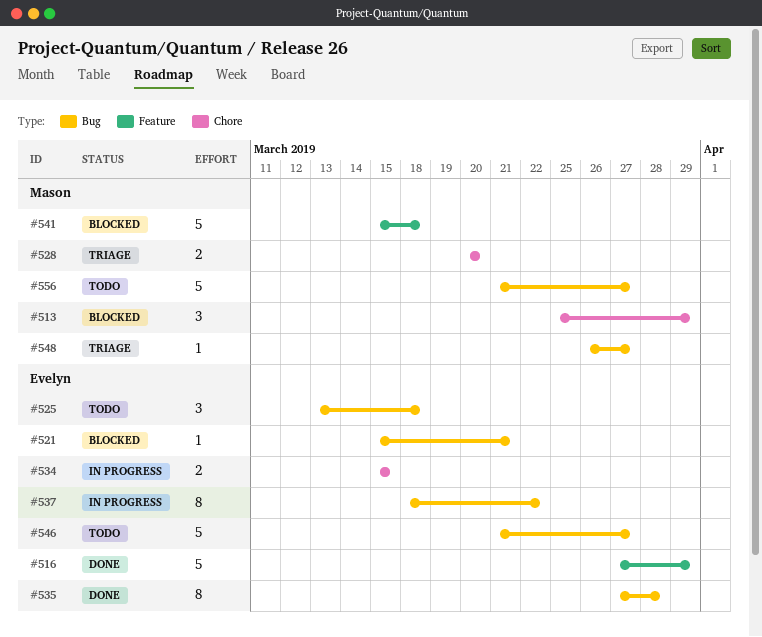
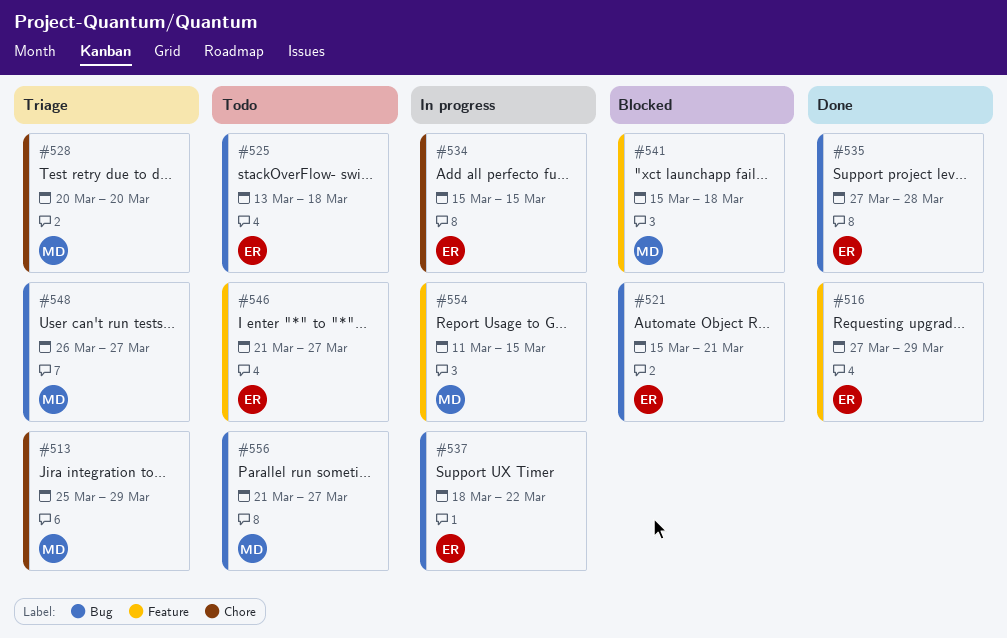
#513, status: Blocked -> Triage
#546, label: Bug -> Feature
#554: none -> present

